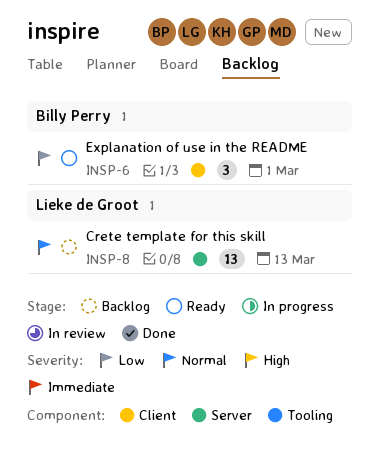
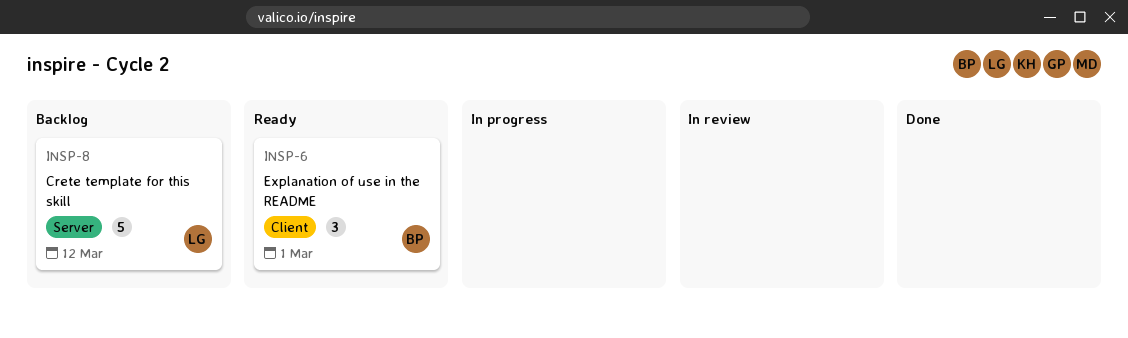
INSP-8, estimate: 13 -> 5
INSP-8, due: Mar 13 -> Mar 12

